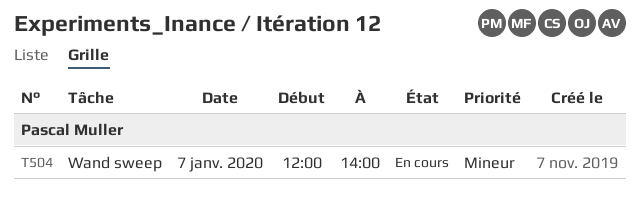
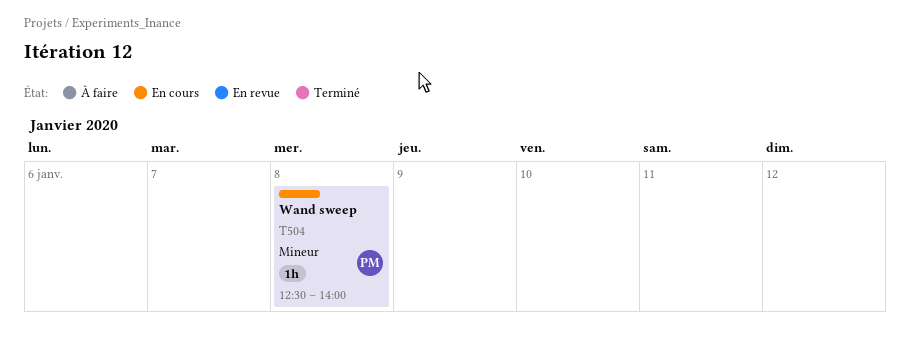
T504, day: Jan 7 -> Jan 8
T504, begins: 12:00 -> 12:30

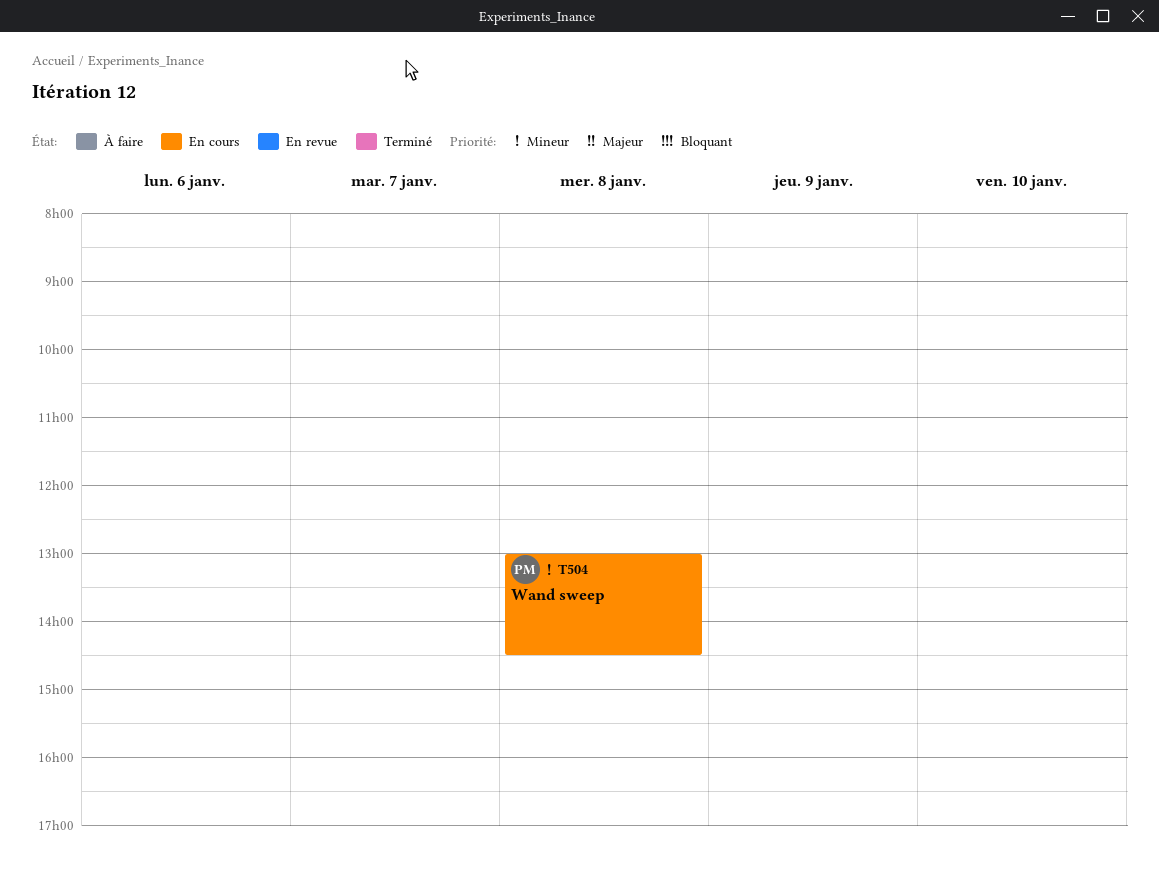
T504, begins: 12:30 -> 13:00
T504, ends: 14:00 -> 14:30

